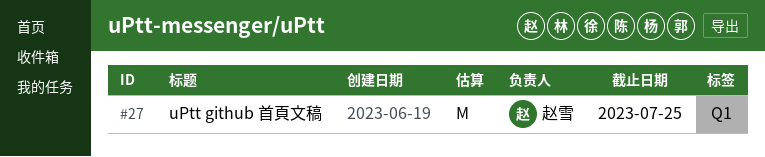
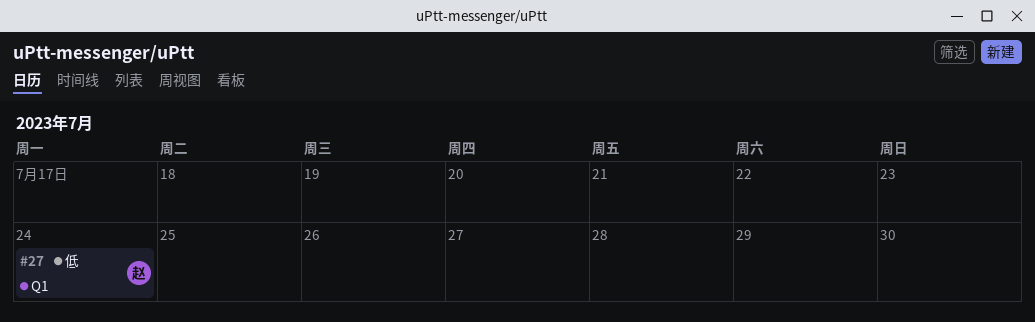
#27, due: Jul 25 -> Jul 24

